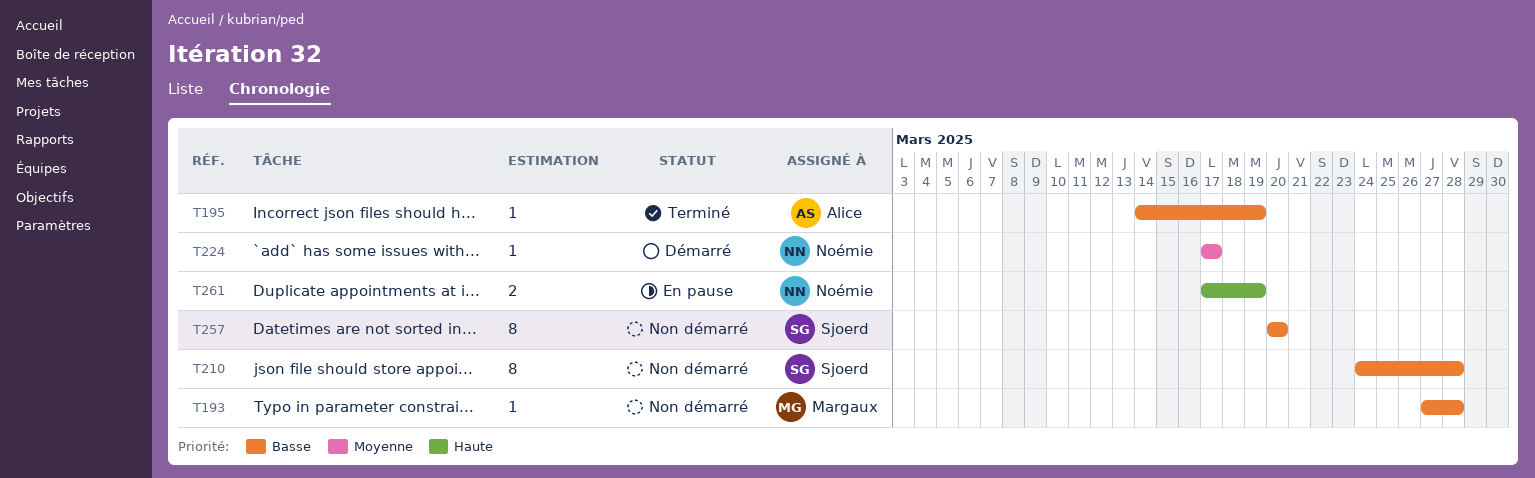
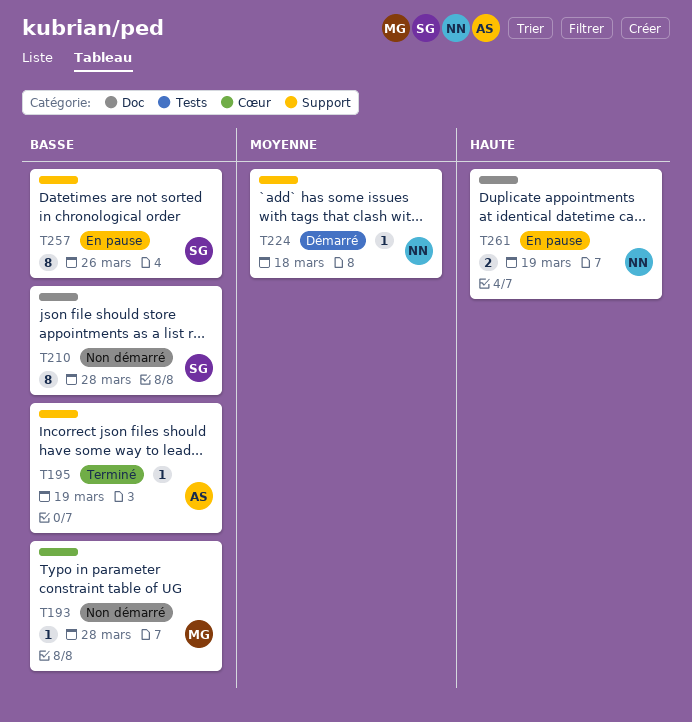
T224, due: Mar 17 -> Mar 18
T257, status: Non démarré -> En pause
T257, due: Mar 20 -> Mar 26

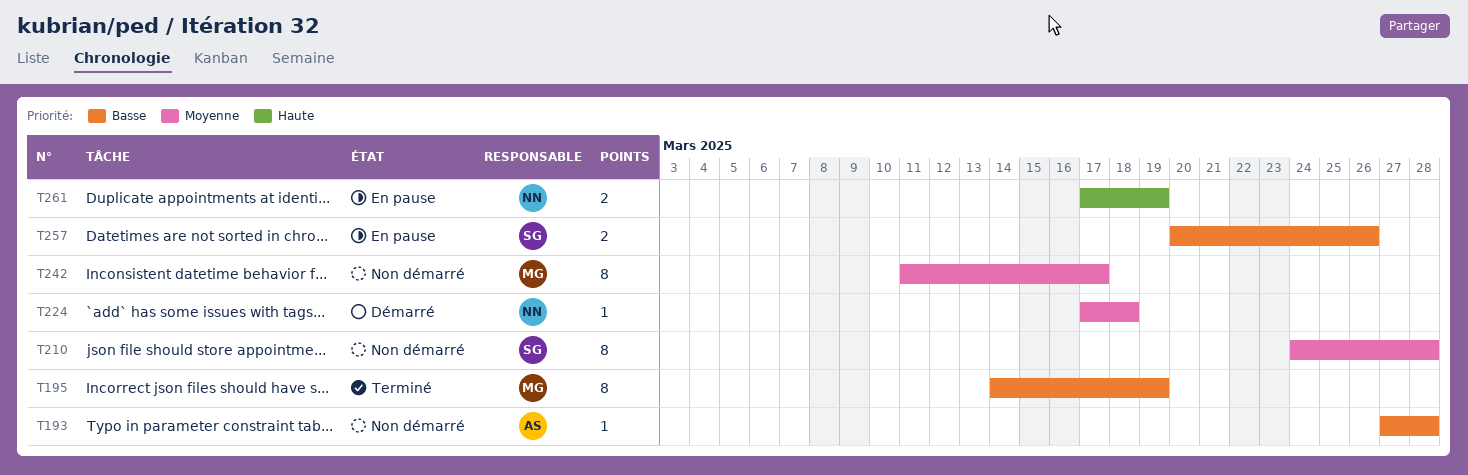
T193, owner: MG -> AS
T195, owner: AS -> MG
T195, estimate: 1 -> 8
T210, priority: Basse -> Moyenne
T242: none -> present
T257, estimate: 8 -> 2

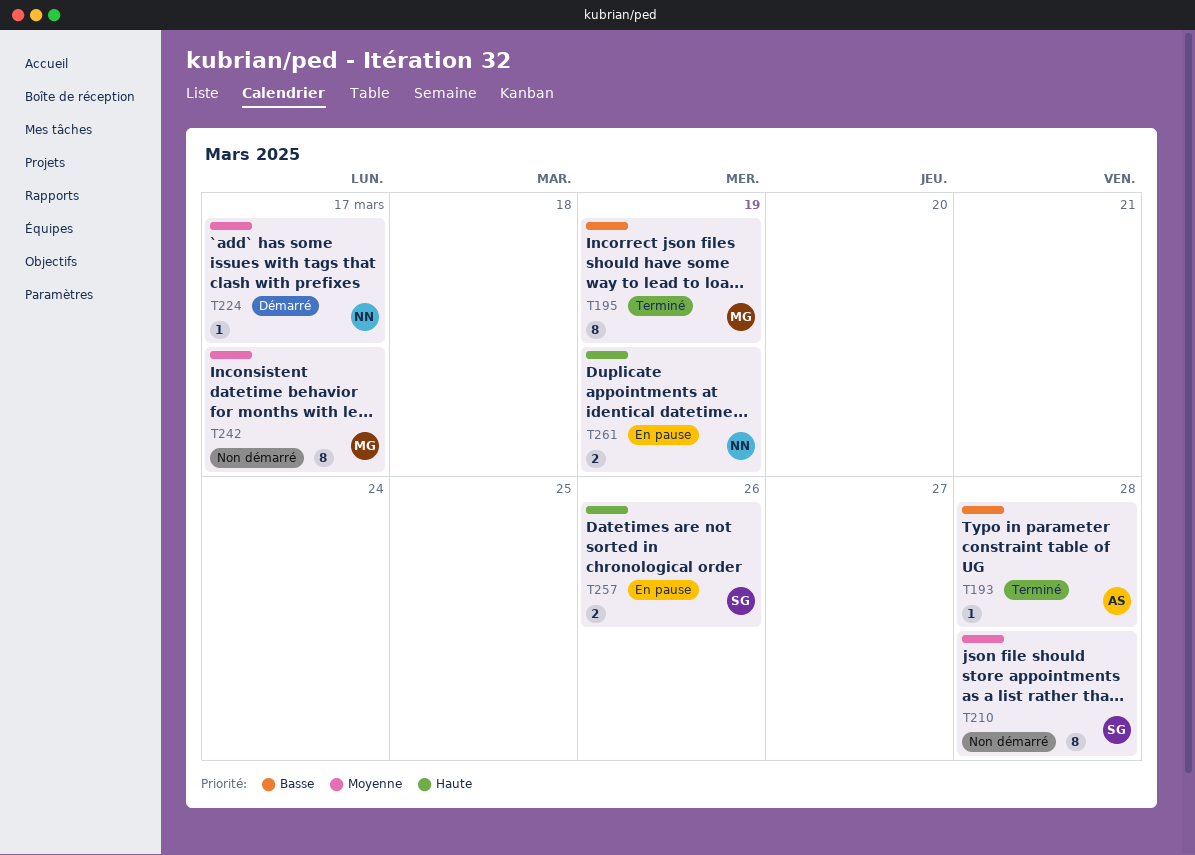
T193, status: Non démarré -> Terminé
T224, due: Mar 18 -> Mar 17
T257, priority: Basse -> Haute

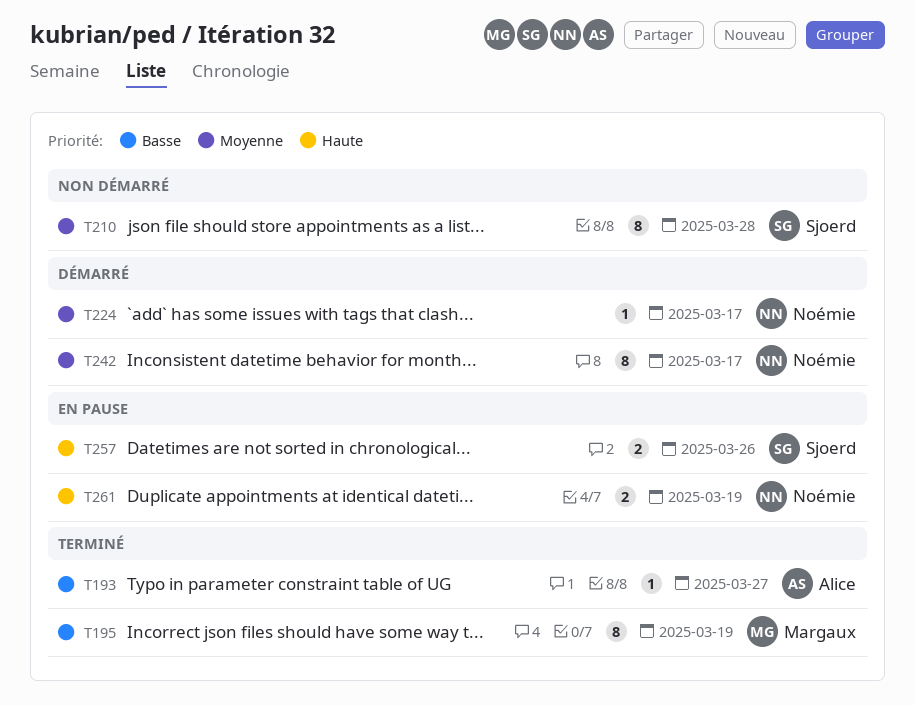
T193, due: Mar 28 -> Mar 27
T242, status: Non démarré -> Démarré
T242, owner: Margaux -> Noémie

